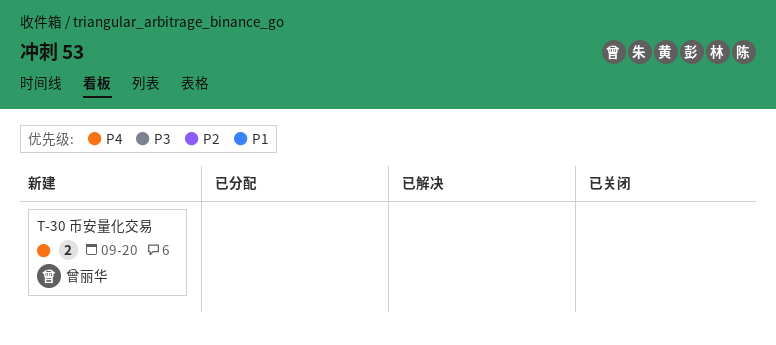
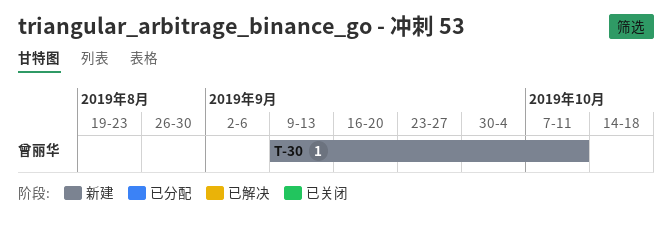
T-30, estimate: 2 -> 1
T-30, due: Sep 20 -> Oct 11

